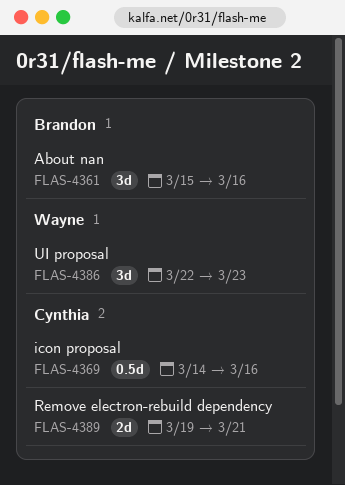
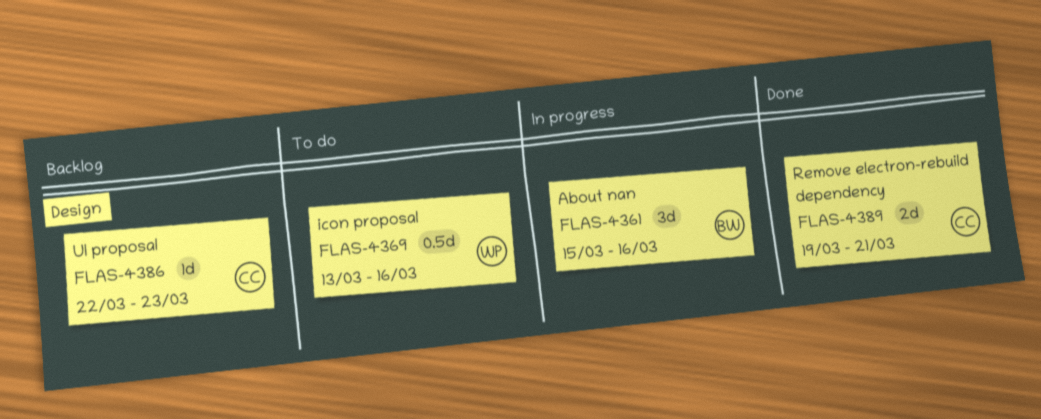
FLAS-4369, owner: Cynthia -> Wayne
FLAS-4369, start: Mar 14 -> Mar 13
FLAS-4386, owner: Wayne -> Cynthia
FLAS-4386, estimate: 3d -> 1d

